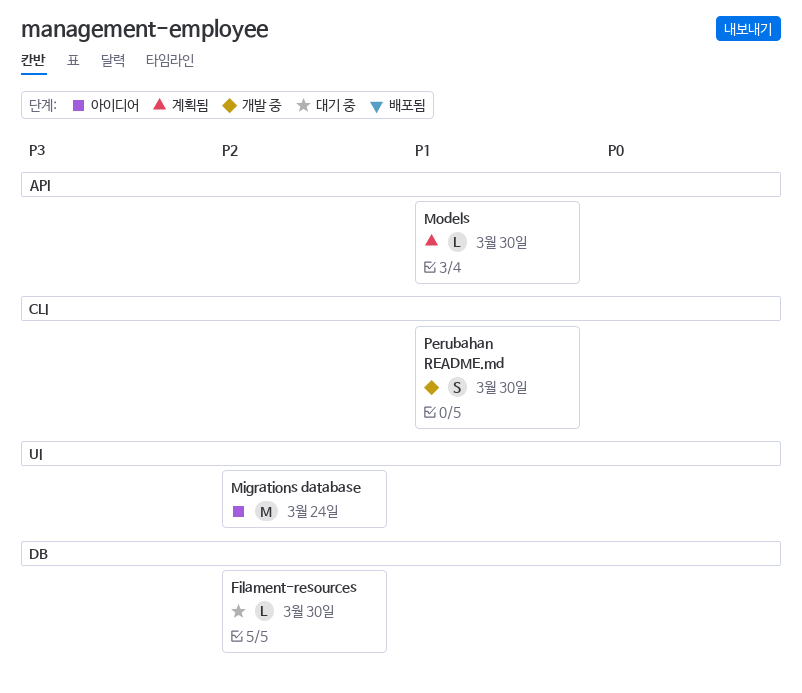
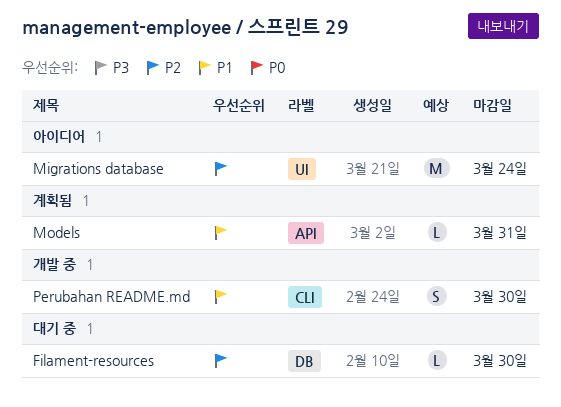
Models, due: Mar 30 -> Mar 31

